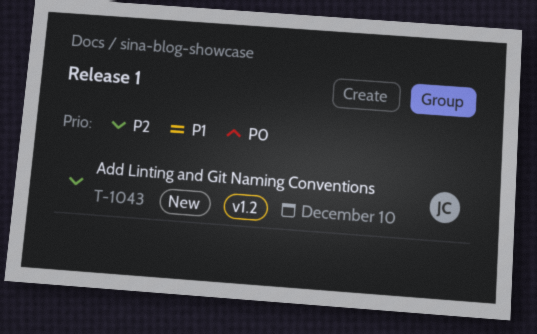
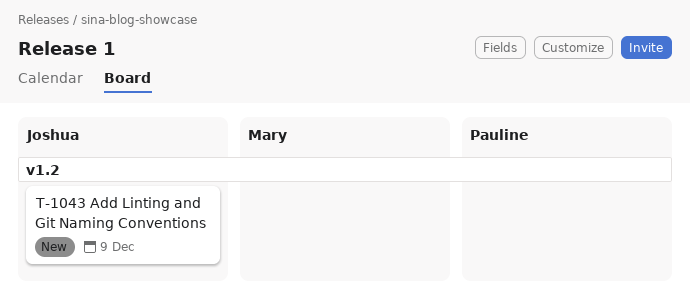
T-1043, due: Dec 10 -> Dec 9

